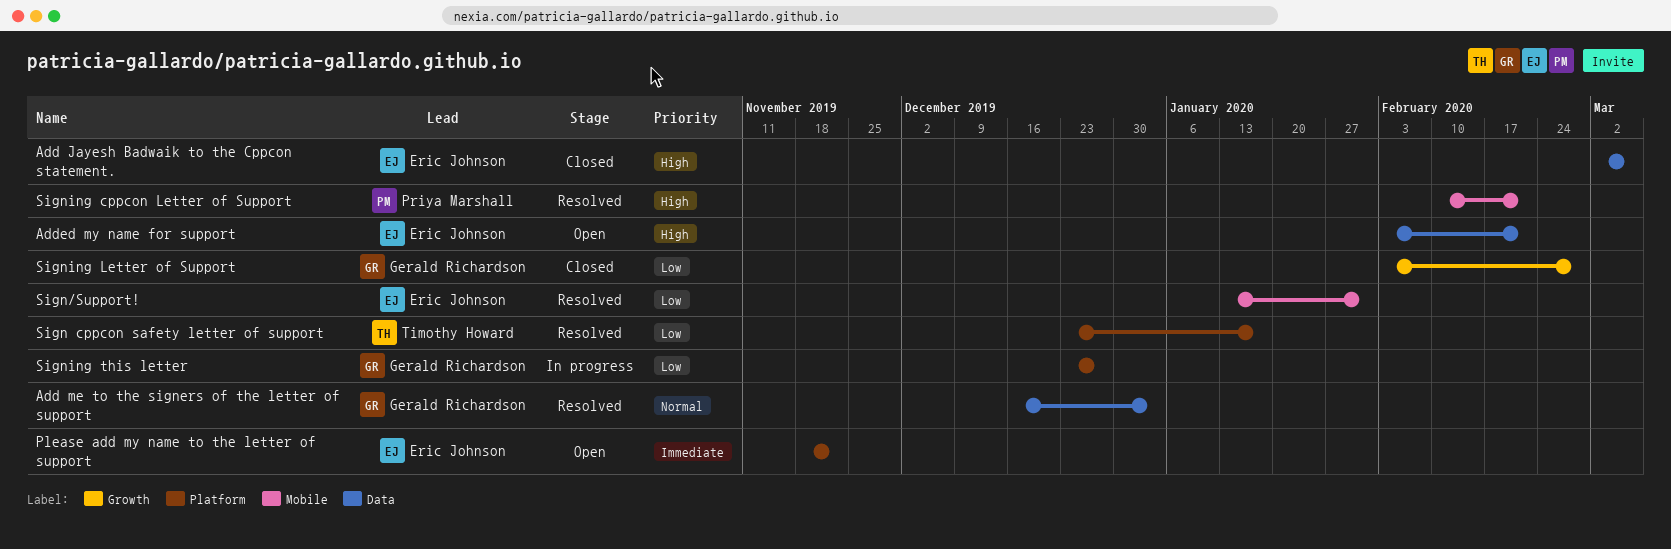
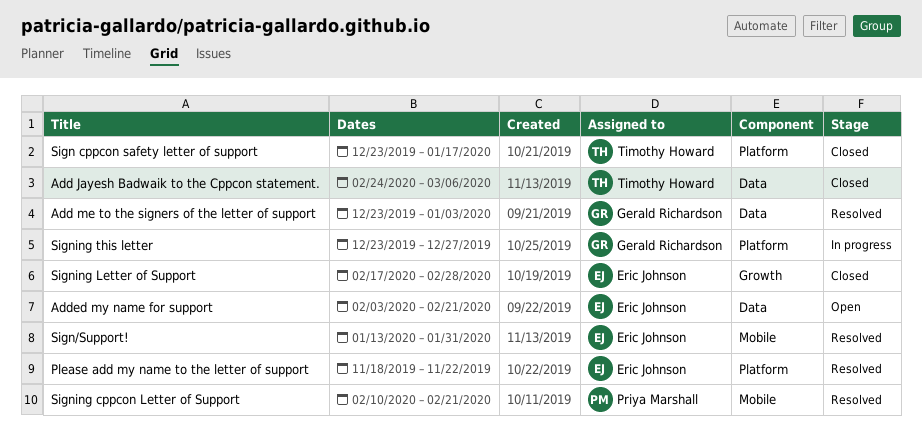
Add Jayesh Badwaik to the Cppcon statement., owner: Eric Johnson -> Timothy Howard
Add Jayesh Badwaik to the Cppcon statement., start: Mar 2 -> Feb 24
Add me to the signers of the letter of support, start: Dec 16 -> Dec 23
Please add my name to the letter of support, status: Open -> Resolved
Sign cppcon safety letter of support, status: Resolved -> Closed
Signing Letter of Support, owner: Gerald Richardson -> Eric Johnson
Signing Letter of Support, start: Feb 3 -> Feb 17

